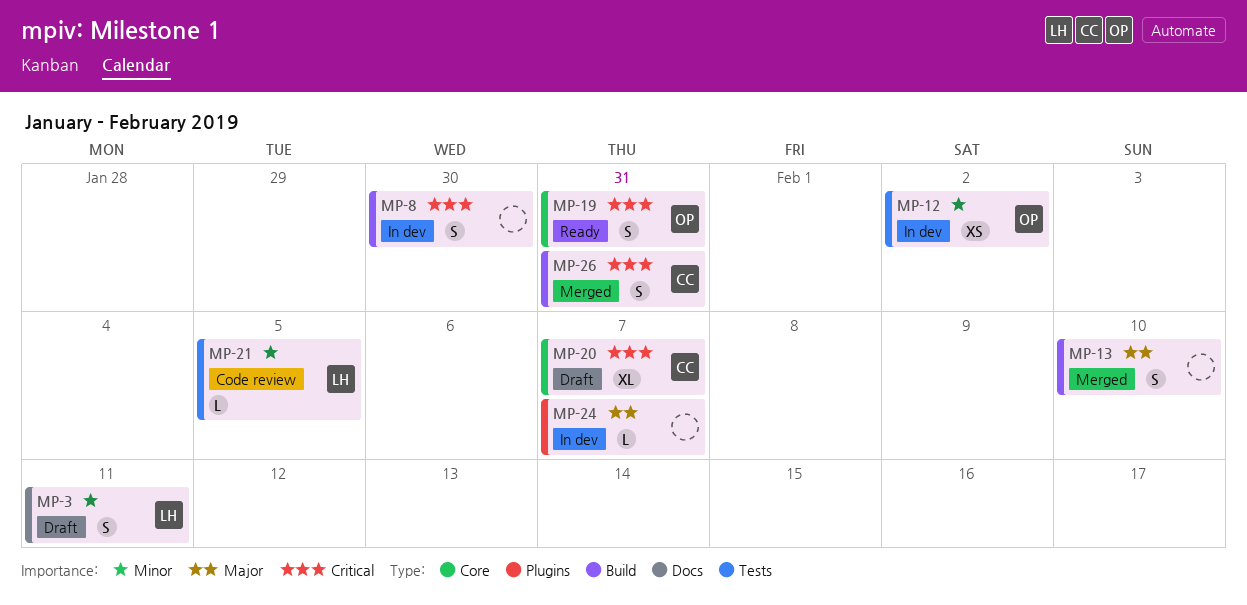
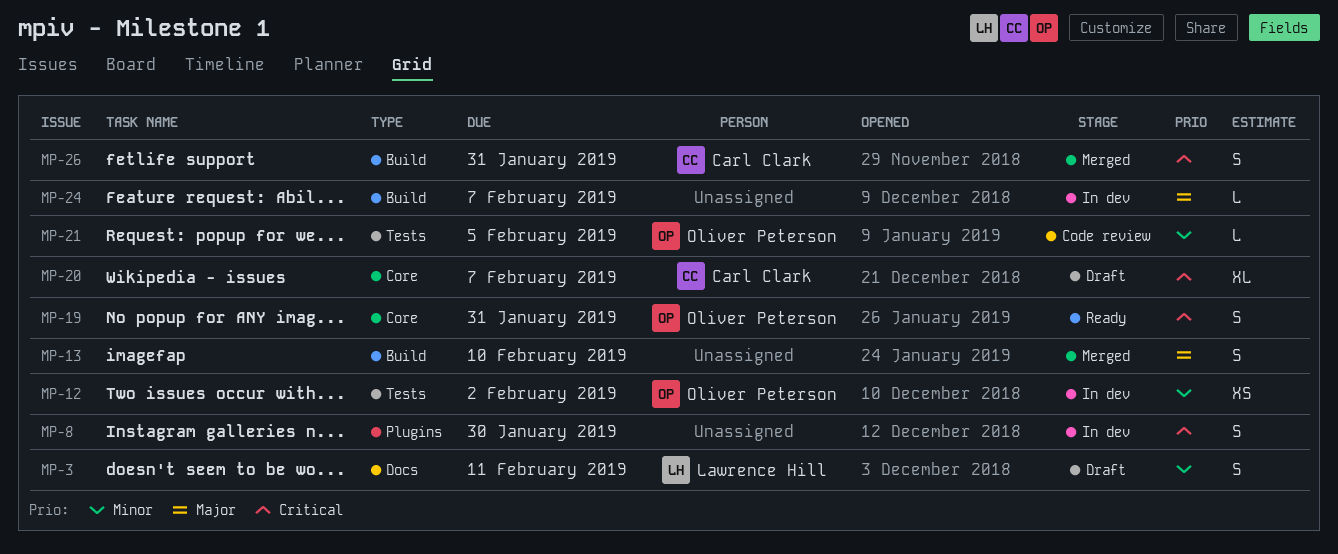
MP-8, label: Build -> Plugins
MP-21, owner: Lawrence Hill -> Oliver Peterson
MP-24, label: Plugins -> Build

